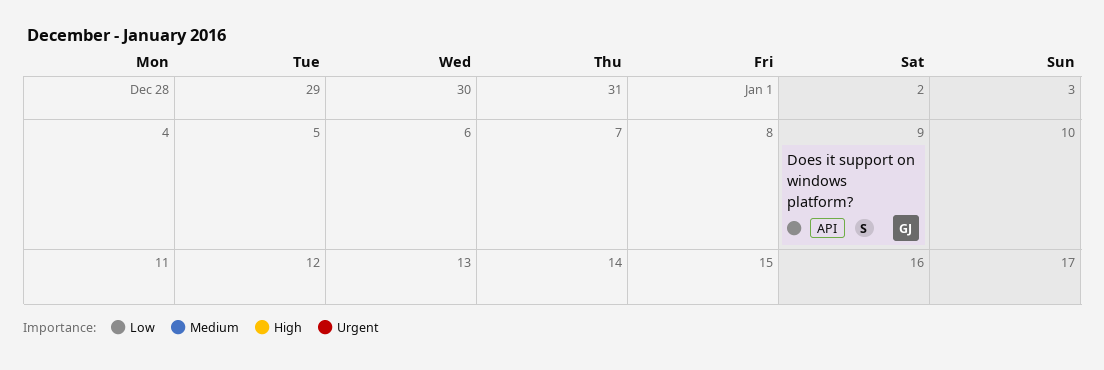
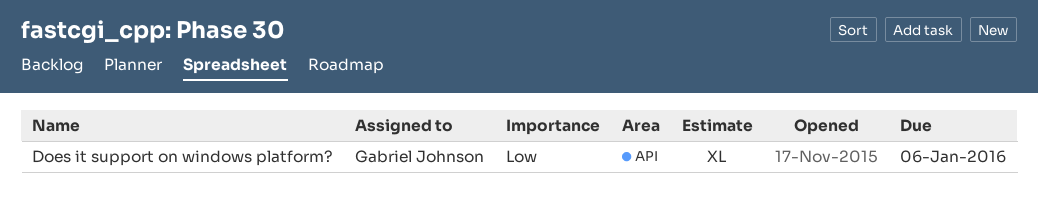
Does it support on windows platform?, estimate: S -> XL
Does it support on windows platform?, due: Jan 9 -> Jan 6

